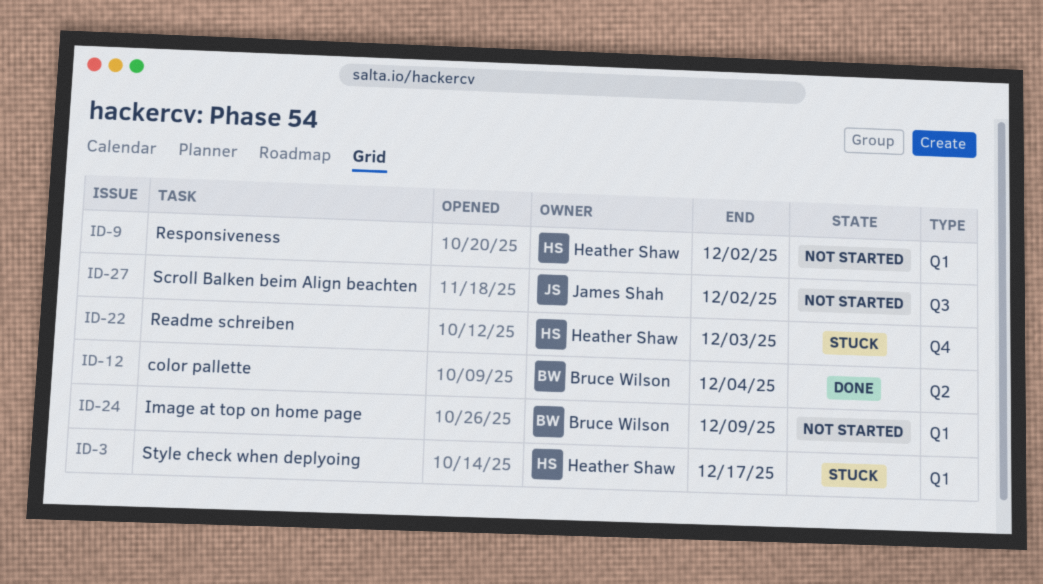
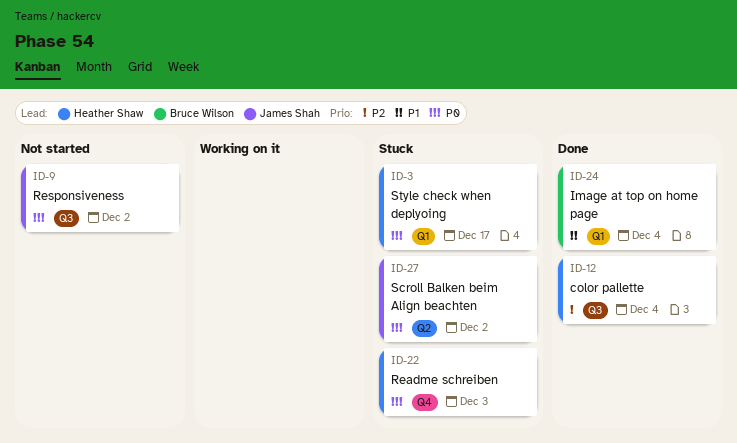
ID-9, owner: Heather Shaw -> James Shah
ID-9, label: Q1 -> Q3
ID-12, owner: Bruce Wilson -> Heather Shaw
ID-12, label: Q2 -> Q3
ID-24, status: Not started -> Done
ID-24, due: Dec 9 -> Dec 4
ID-27, status: Not started -> Stuck
ID-27, label: Q3 -> Q2

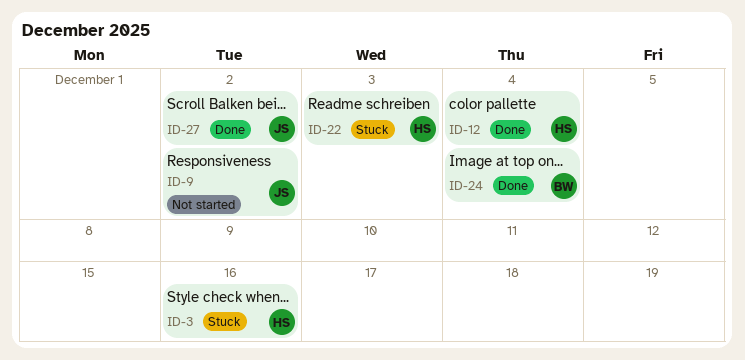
ID-3, due: Dec 17 -> Dec 16
ID-27, status: Stuck -> Done

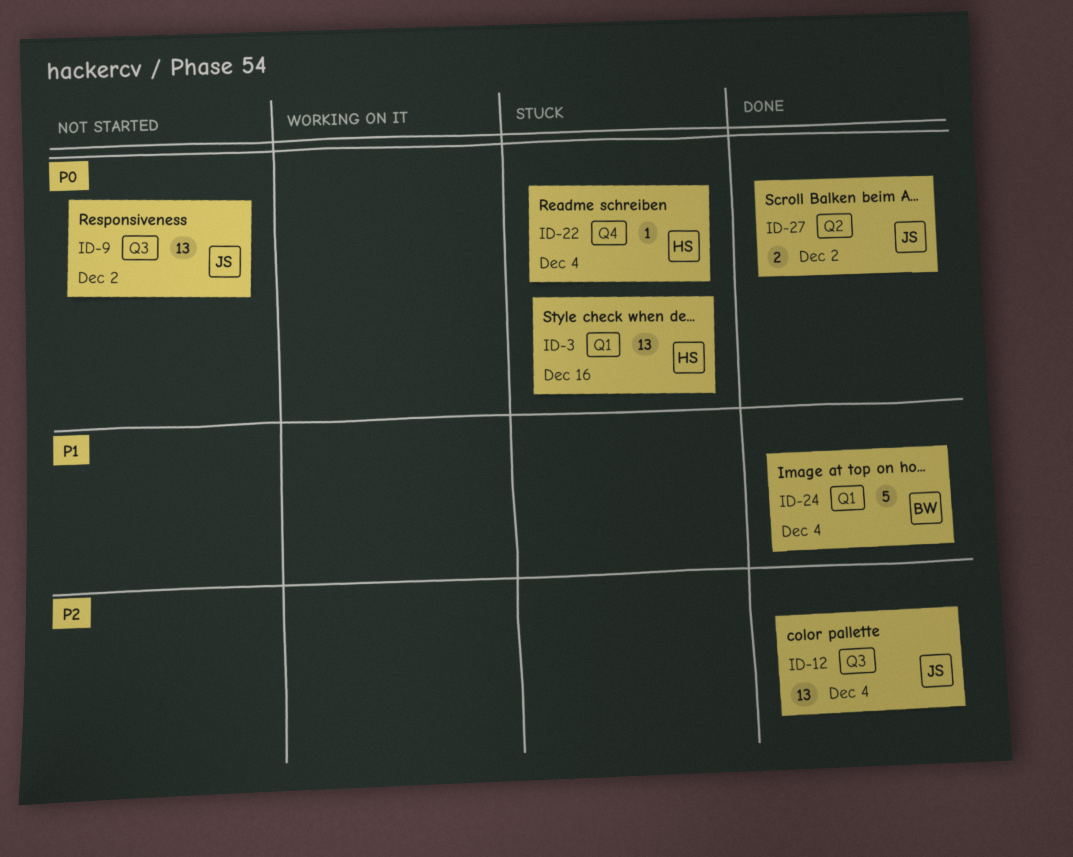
ID-12, owner: HS -> JS
ID-22, due: Dec 3 -> Dec 4

